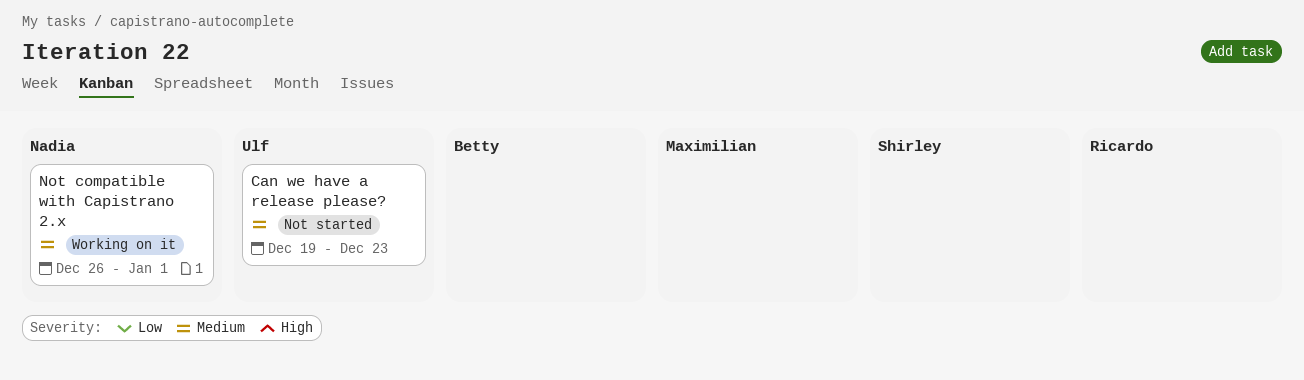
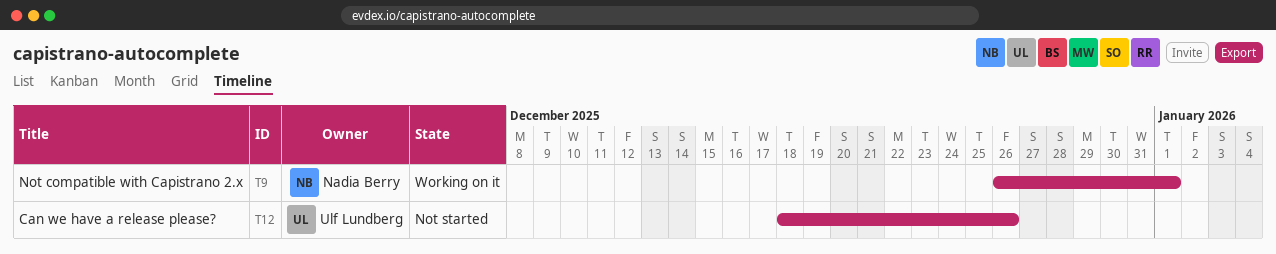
Can we have a release please?, start: Dec 19 -> Dec 18
Can we have a release please?, due: Dec 23 -> Dec 26

